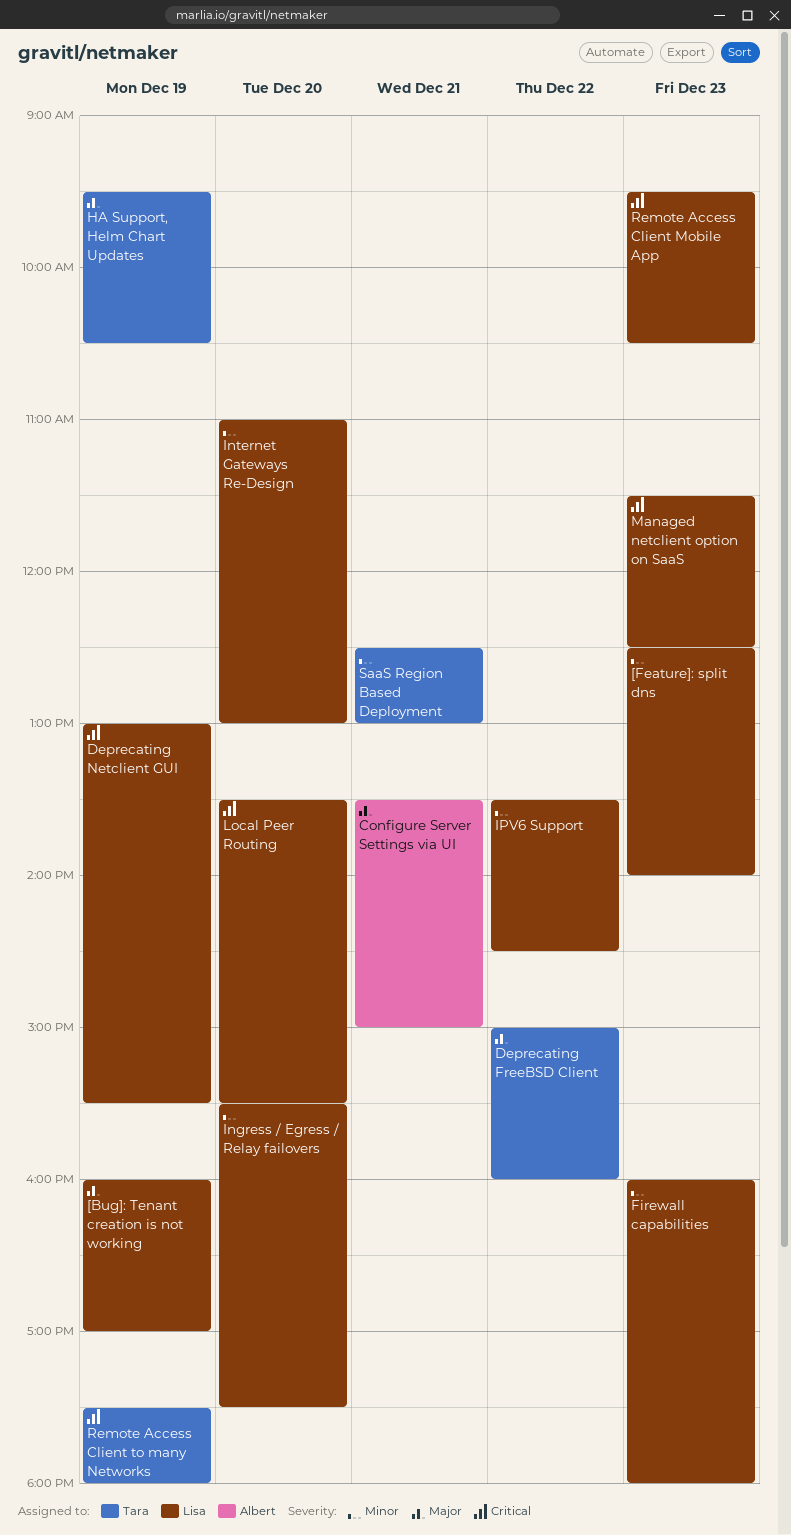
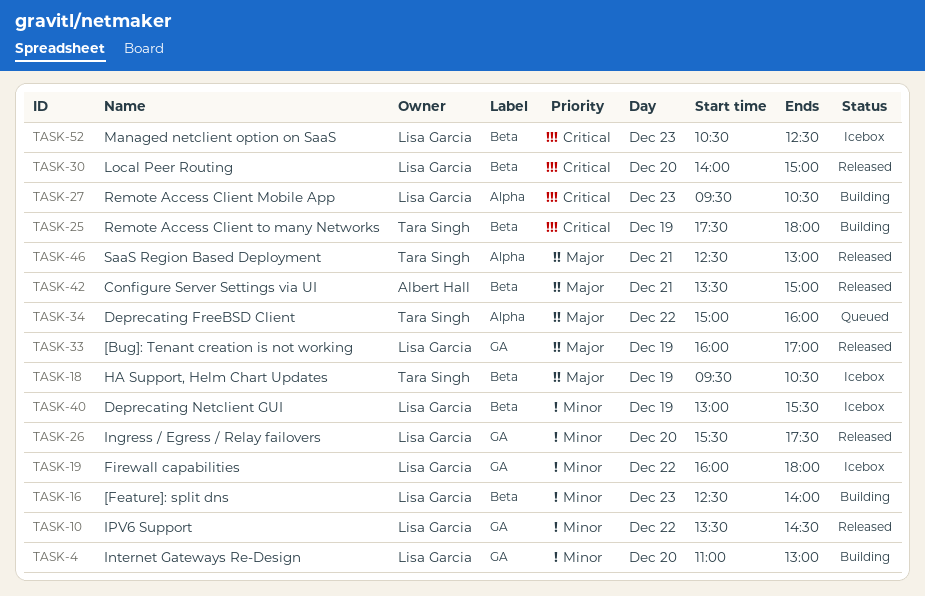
Deprecating Netclient GUI, priority: Critical -> Minor
Firewall capabilities, day: Dec 23 -> Dec 22
Local Peer Routing, begins: 13:30 -> 14:00
Local Peer Routing, ends: 15:30 -> 15:00
Managed netclient option on SaaS, begins: 11:30 -> 10:30
SaaS Region Based Deployment, priority: Minor -> Major

